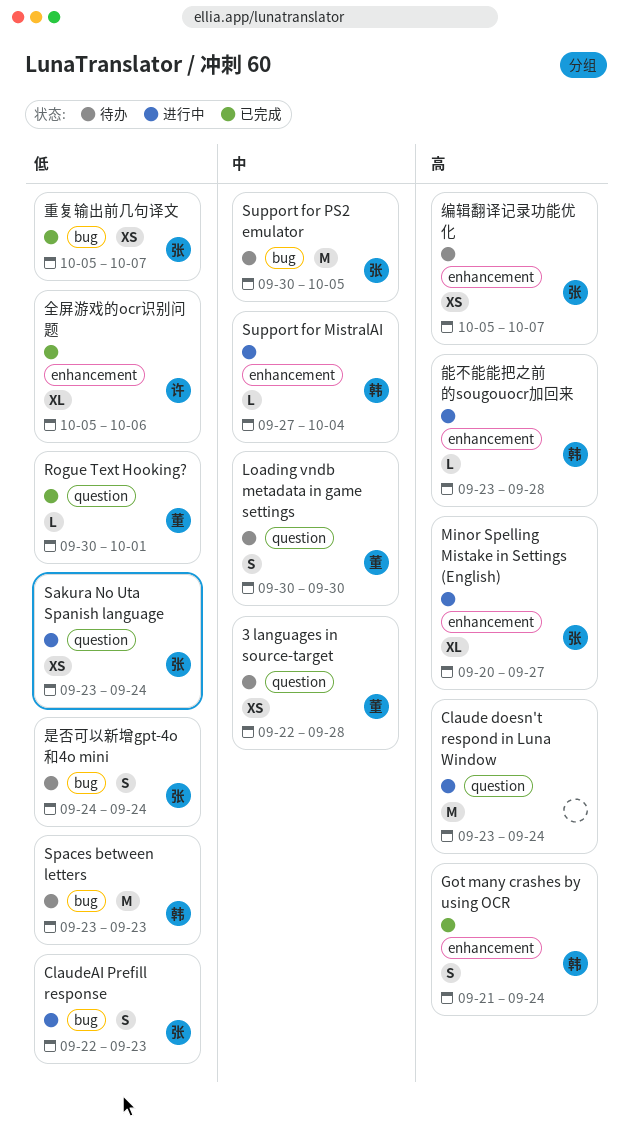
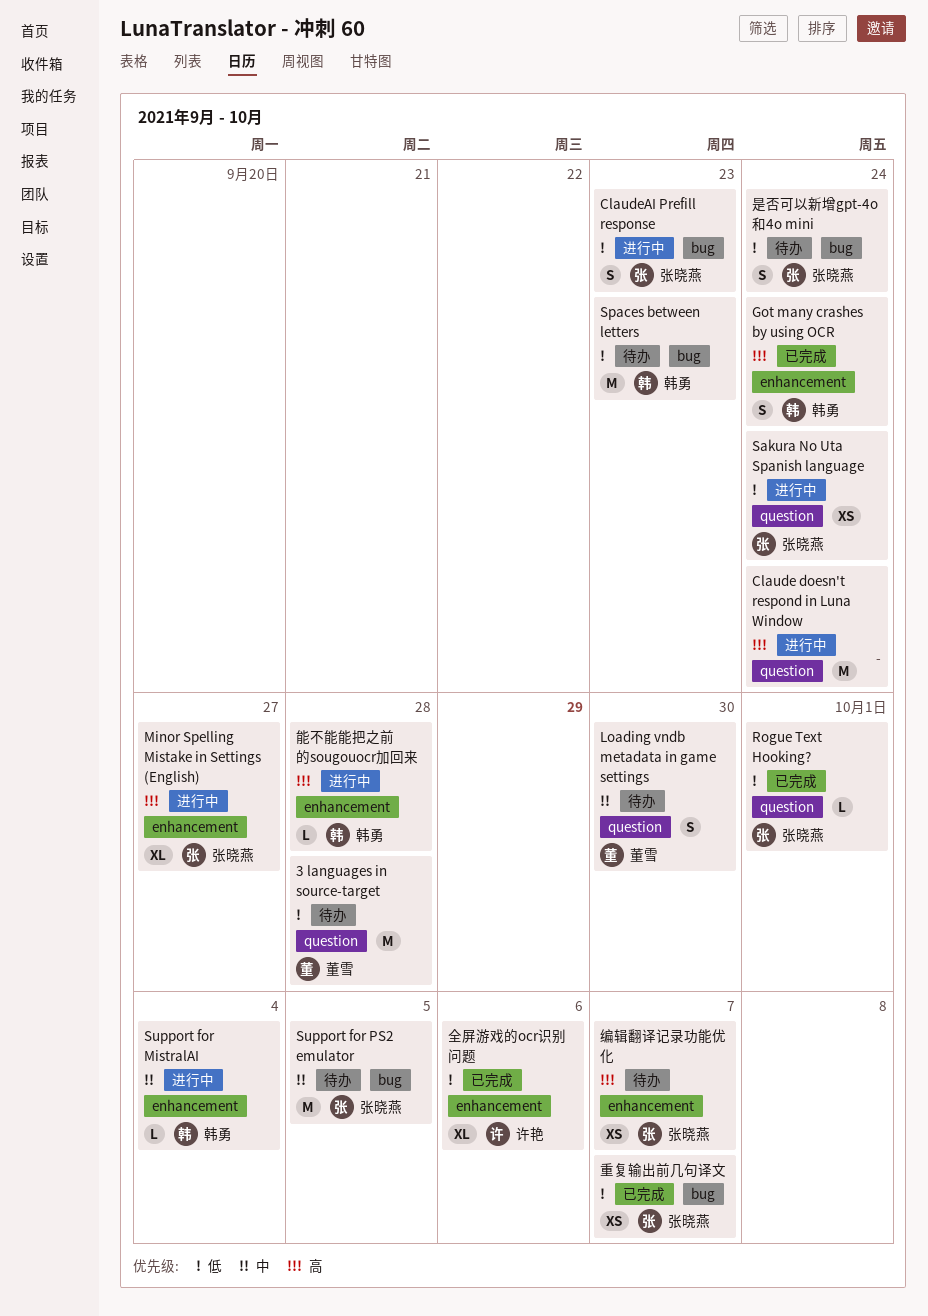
3 languages in source-target, priority: 中 -> 低
3 languages in source-target, estimate: XS -> M
Rogue Text Hooking?, owner: 董雪 -> 张晓燕

